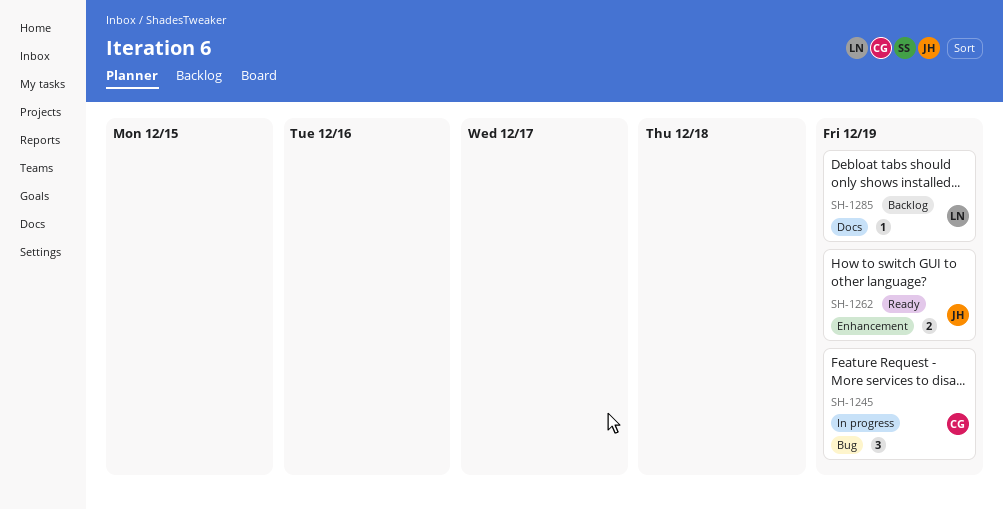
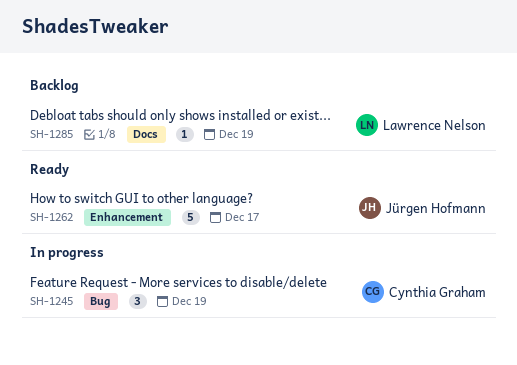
SH-1262, estimate: 2 -> 5
SH-1262, due: Dec 19 -> Dec 17

